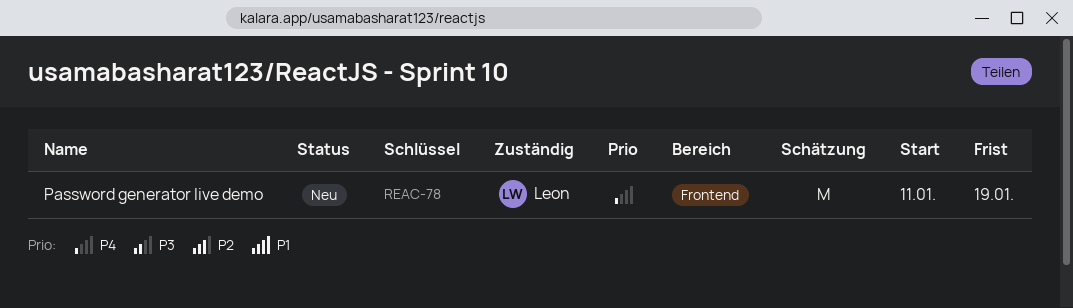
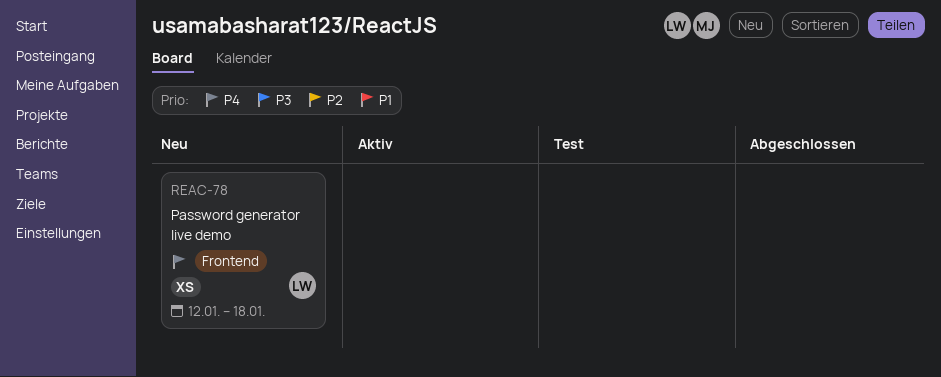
REAC-78, estimate: M -> XS
REAC-78, start: Jan 11 -> Jan 12
REAC-78, due: Jan 19 -> Jan 18

